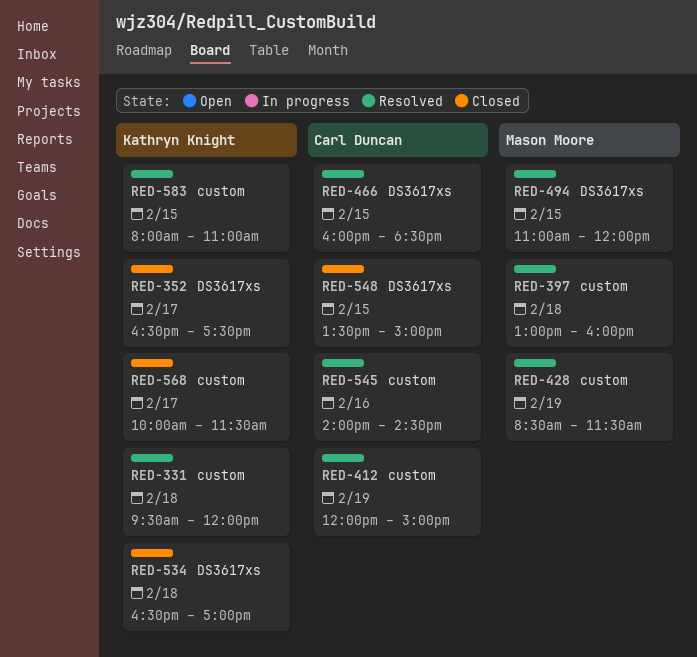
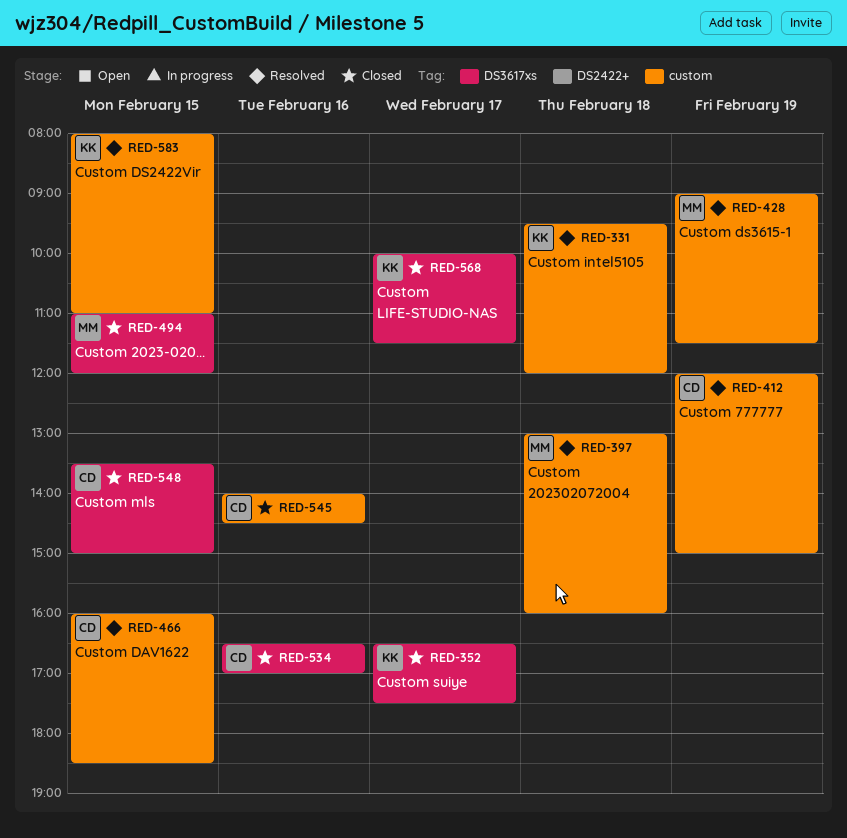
RED-428, begins: 08:30 -> 09:00
RED-466, label: DS3617xs -> custom
RED-494, status: Resolved -> Closed
RED-534, owner: Kathryn Knight -> Carl Duncan
RED-534, day: Feb 18 -> Feb 16
RED-545, status: Resolved -> Closed
RED-568, label: custom -> DS3617xs

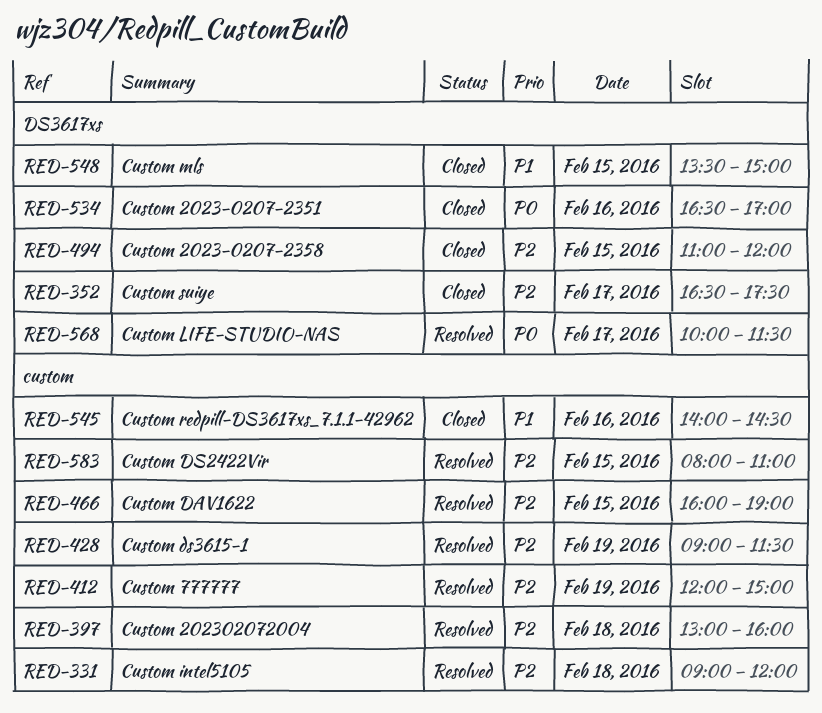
RED-331, begins: 09:30 -> 09:00
RED-466, ends: 18:30 -> 19:00
RED-568, status: Closed -> Resolved

